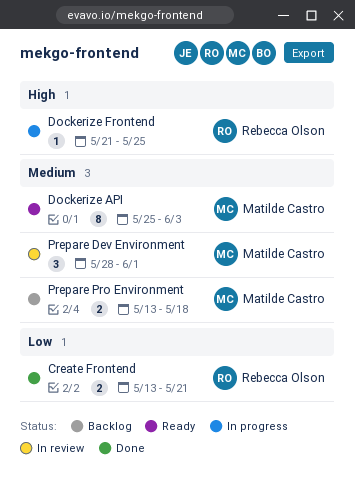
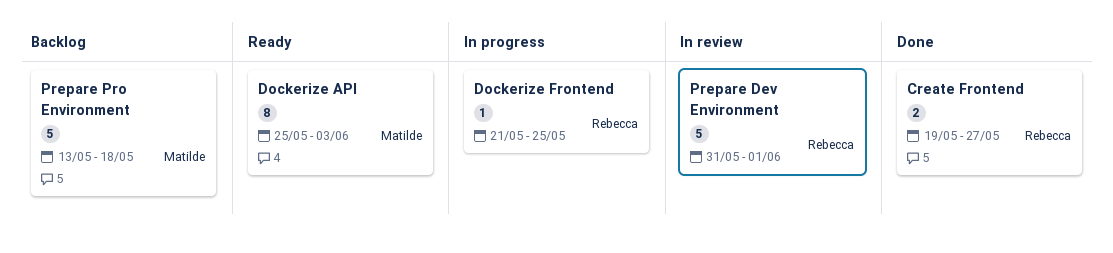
Create Frontend, start: May 13 -> May 19
Create Frontend, due: May 21 -> May 27
Prepare Dev Environment, owner: Matilde Castro -> Rebecca Olson
Prepare Dev Environment, estimate: 3 -> 5
Prepare Dev Environment, start: May 28 -> May 31
Prepare Pro Environment, estimate: 2 -> 5

